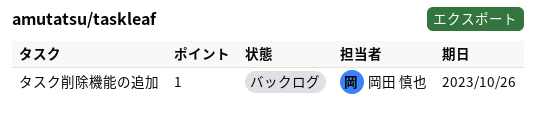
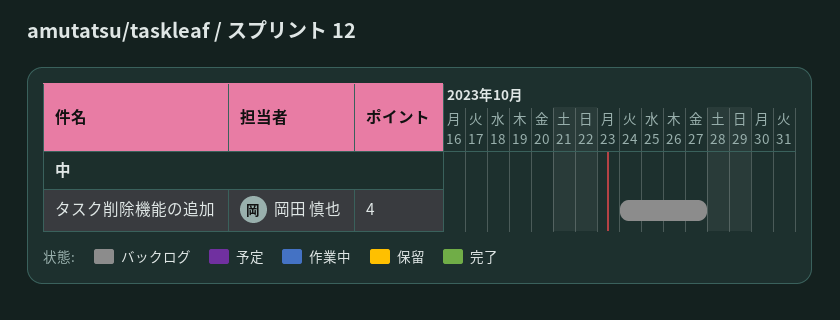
タスク削除機能の追加, estimate: 1 -> 4
タスク削除機能の追加, due: Oct 26 -> Oct 27

